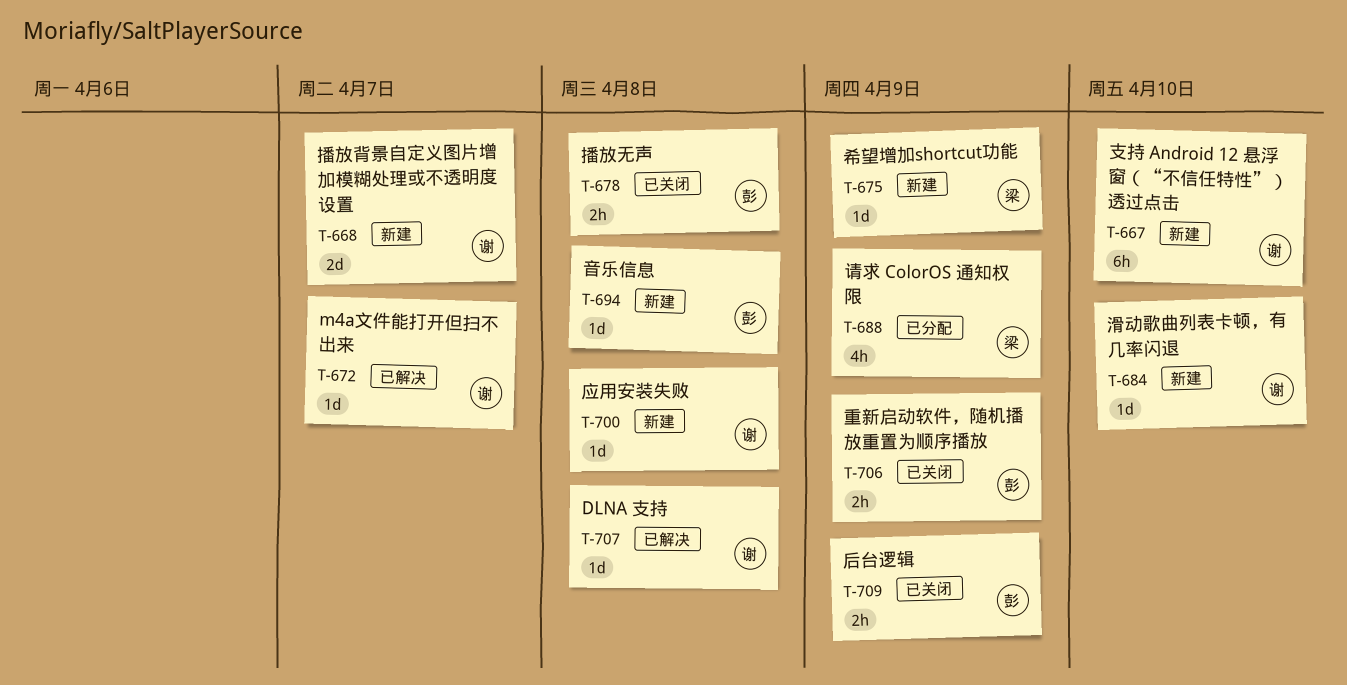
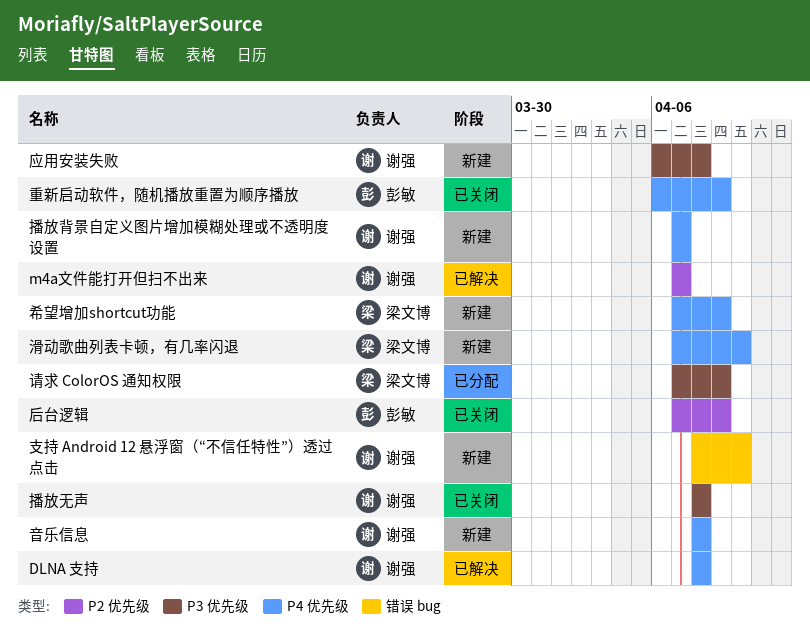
播放无声, owner: 彭敏 -> 谢强
滑动歌曲列表卡顿，有几率闪退, owner: 谢强 -> 梁文博
音乐信息, owner: 彭敏 -> 谢强

